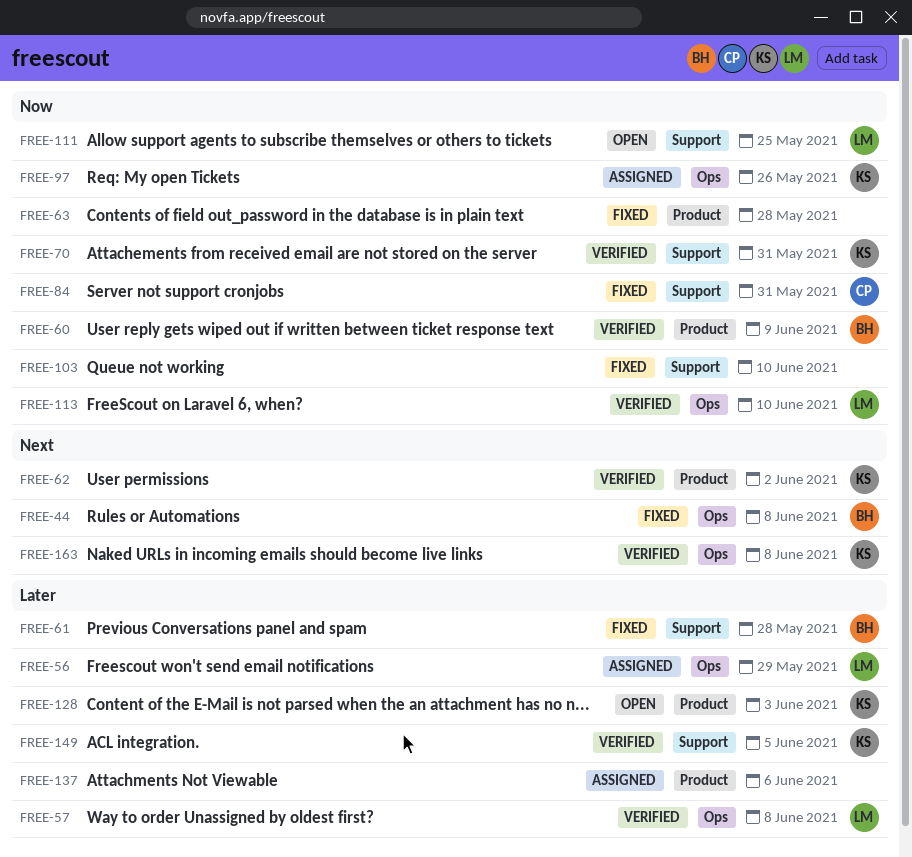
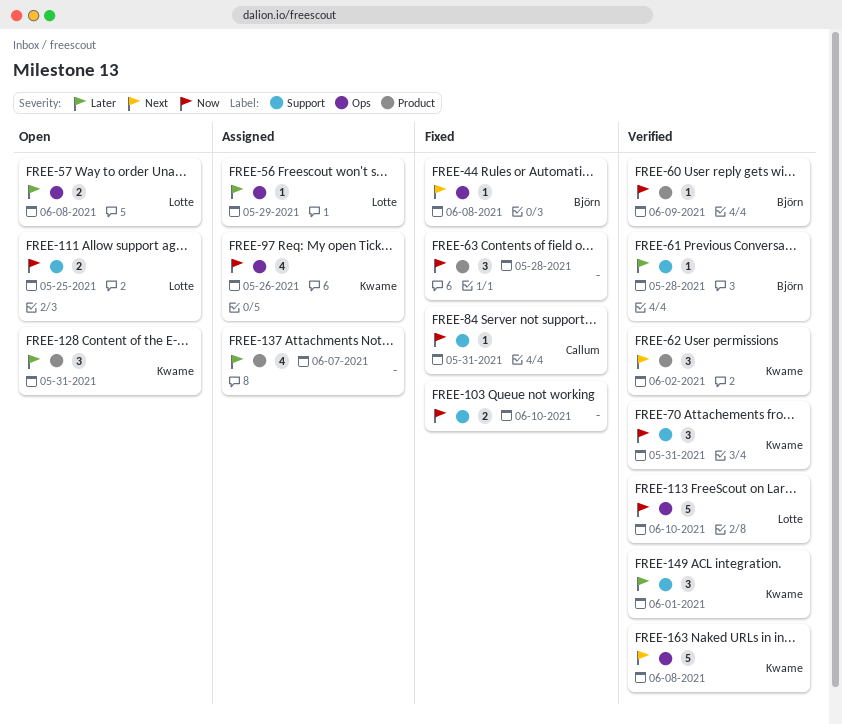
FREE-57, status: Verified -> Open
FREE-61, status: Fixed -> Verified
FREE-128, due: Jun 3 -> May 31
FREE-137, due: Jun 6 -> Jun 7
FREE-149, due: Jun 5 -> Jun 1

